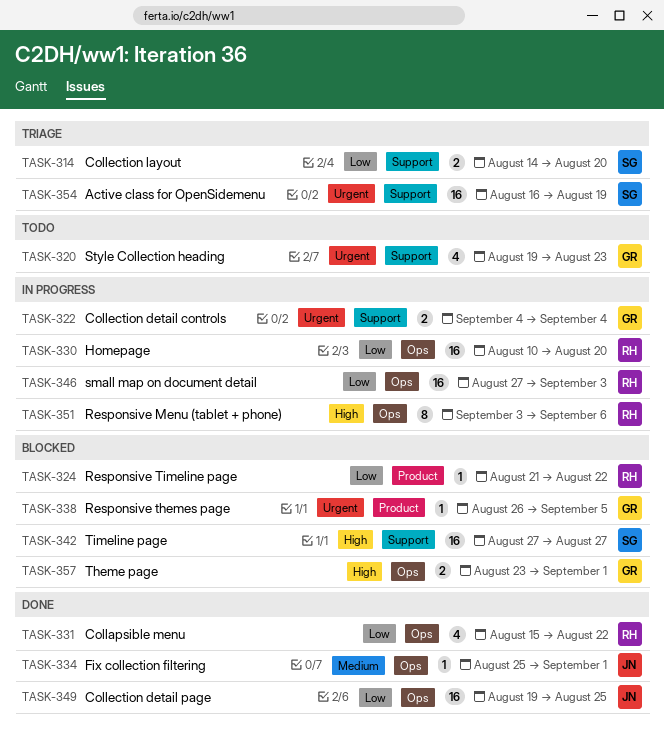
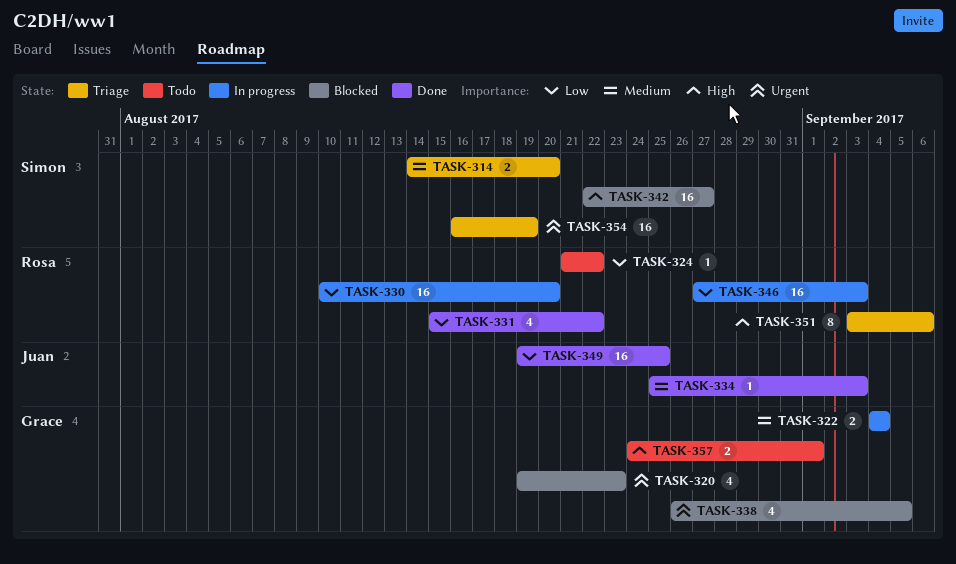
TASK-314, priority: Low -> Medium
TASK-320, status: Todo -> Blocked
TASK-322, priority: Urgent -> Medium
TASK-324, status: Blocked -> Todo
TASK-334, due: Sep 1 -> Sep 3
TASK-338, estimate: 1 -> 4
TASK-342, start: Aug 27 -> Aug 22
TASK-351, status: In progress -> Triage
TASK-357, status: Blocked -> Todo
TASK-357, start: Aug 23 -> Aug 24

